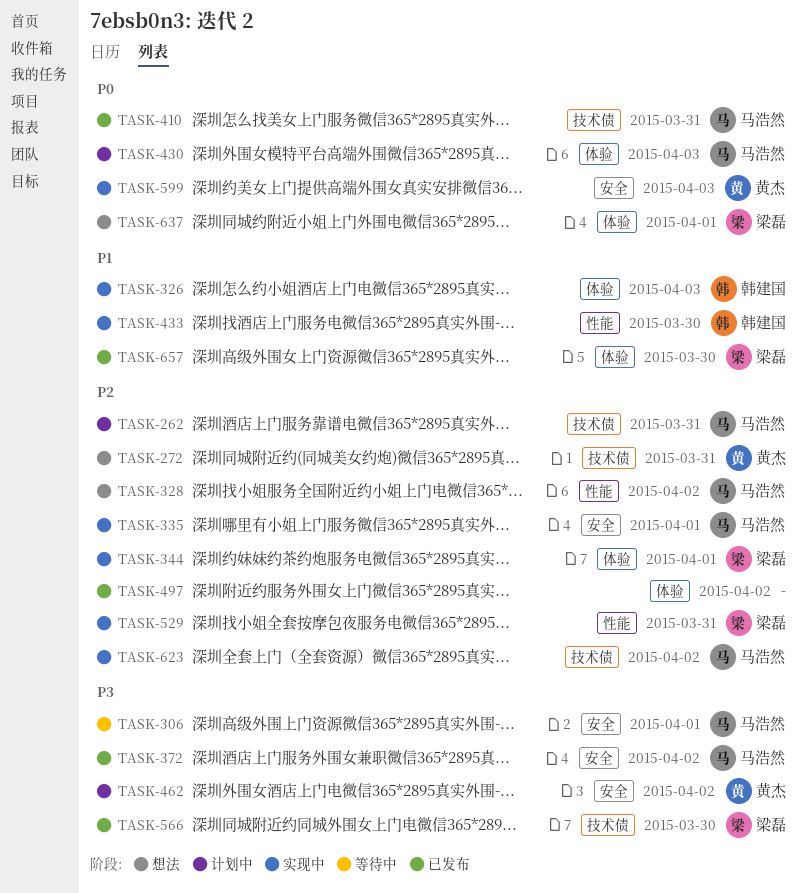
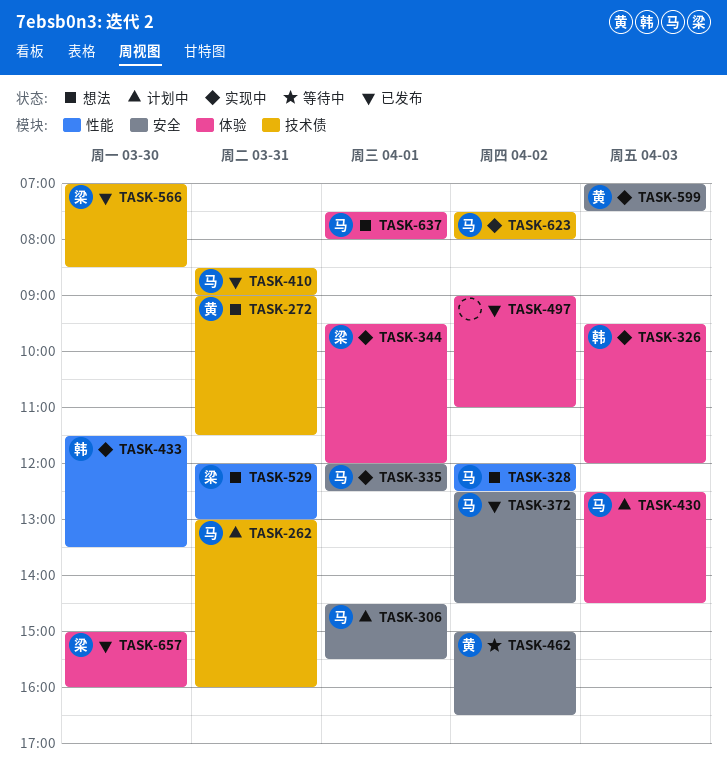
TASK-306, status: 等待中 -> 计划中
TASK-462, status: 计划中 -> 等待中
TASK-529, status: 实现中 -> 想法
TASK-637, owner: 梁磊 -> 马浩然

